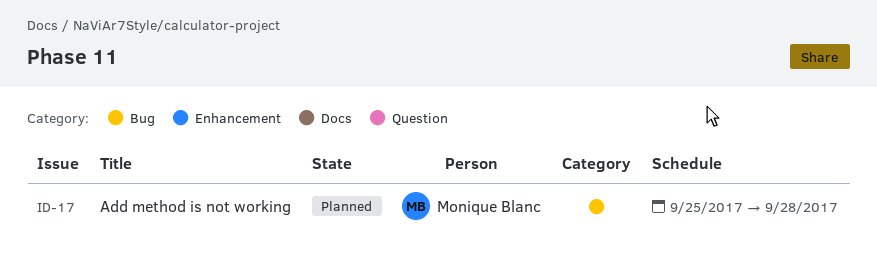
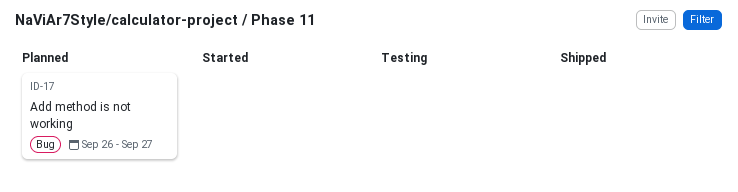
ID-17, start: Sep 25 -> Sep 26
ID-17, due: Sep 28 -> Sep 27

